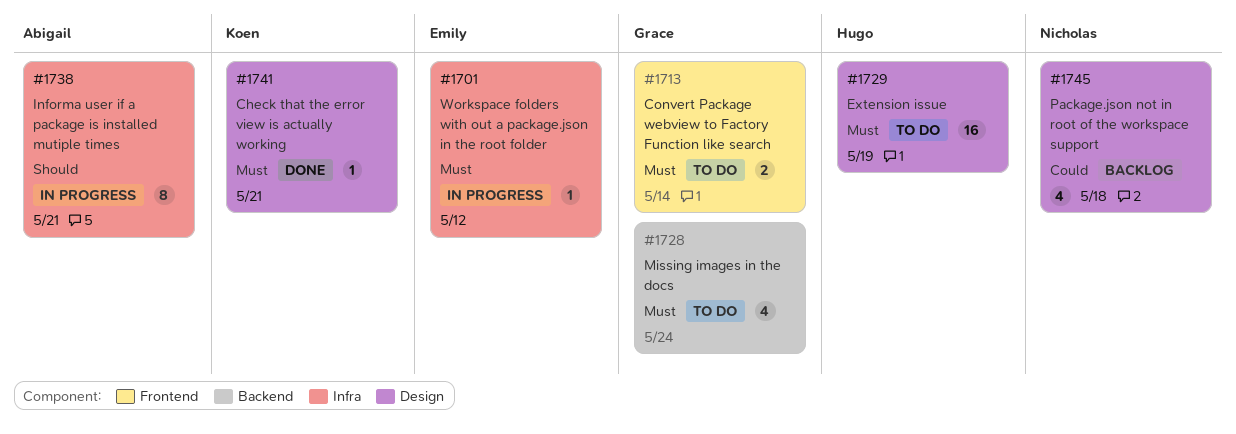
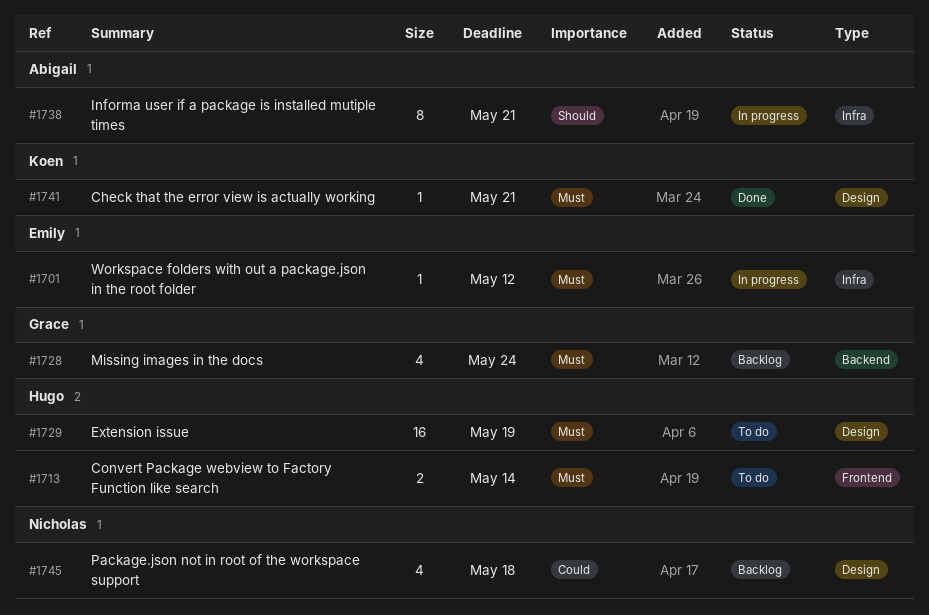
#1713, owner: Grace -> Hugo
#1728, status: To do -> Backlog

